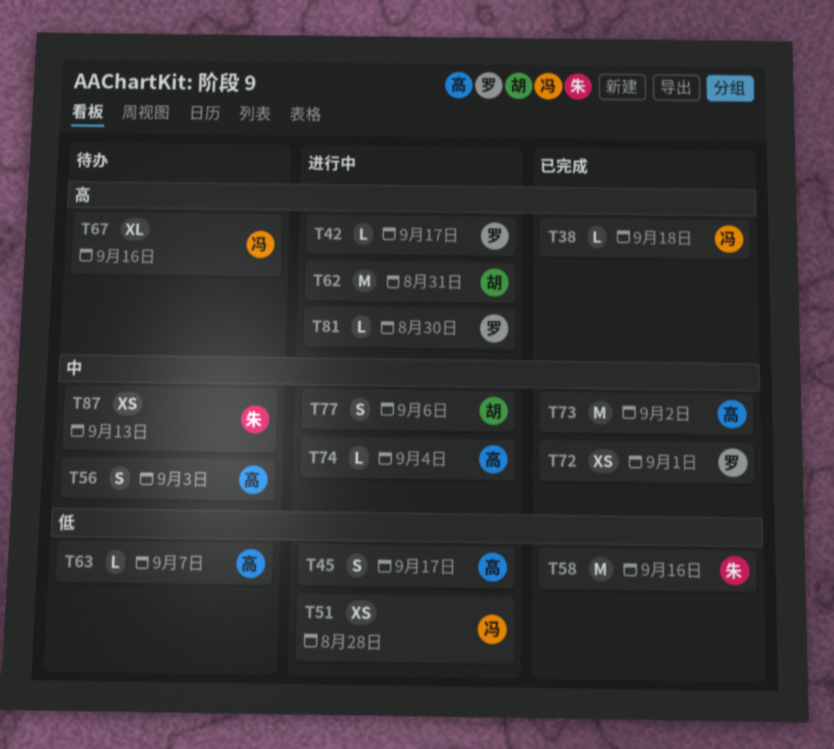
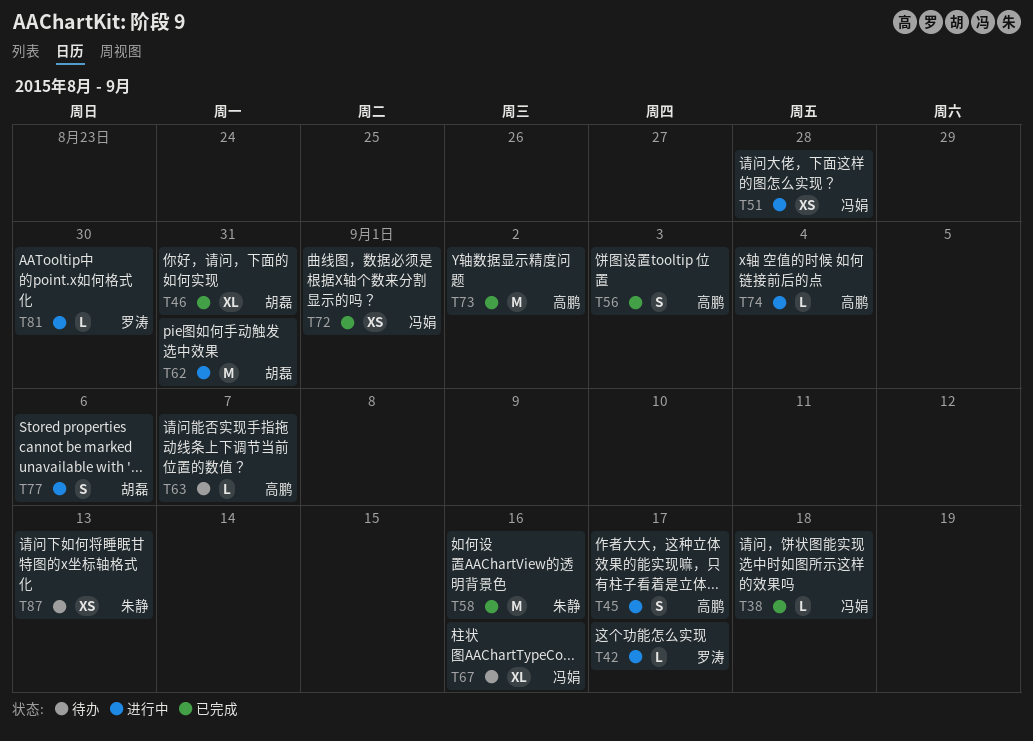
T46: none -> present
T56, status: 待办 -> 已完成
T72, owner: 罗涛 -> 冯娟

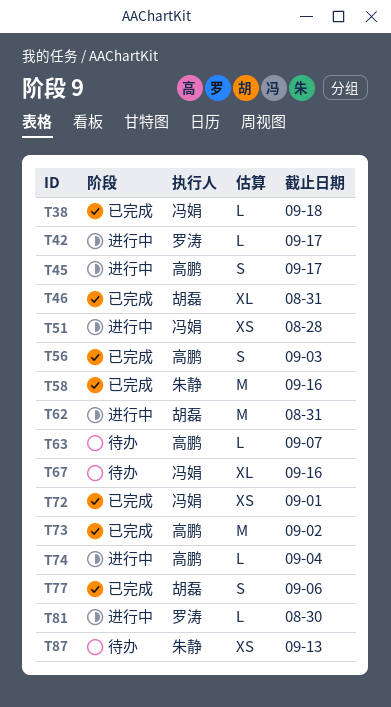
T77, status: 进行中 -> 已完成

